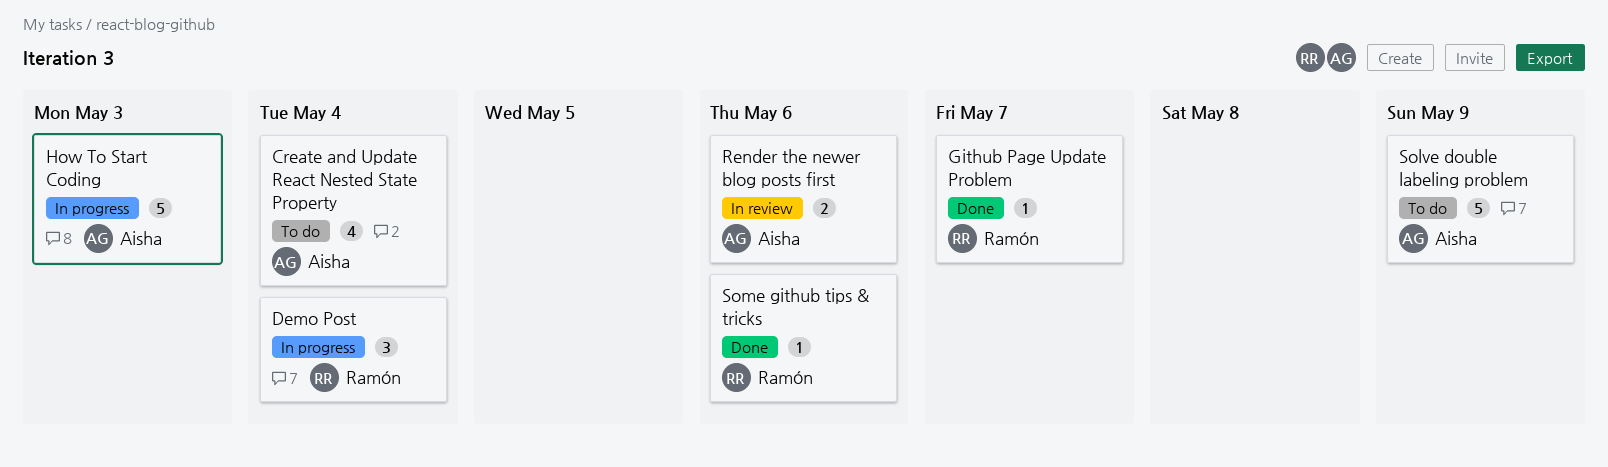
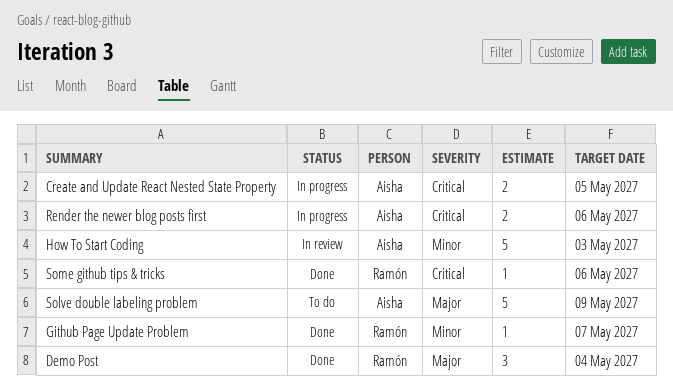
Create and Update React Nested State Property, status: To do -> In progress
Create and Update React Nested State Property, estimate: 4 -> 2
Create and Update React Nested State Property, due: May 4 -> May 5
Demo Post, status: In progress -> Done
How To Start Coding, status: In progress -> In review
Render the newer blog posts first, status: In review -> In progress

